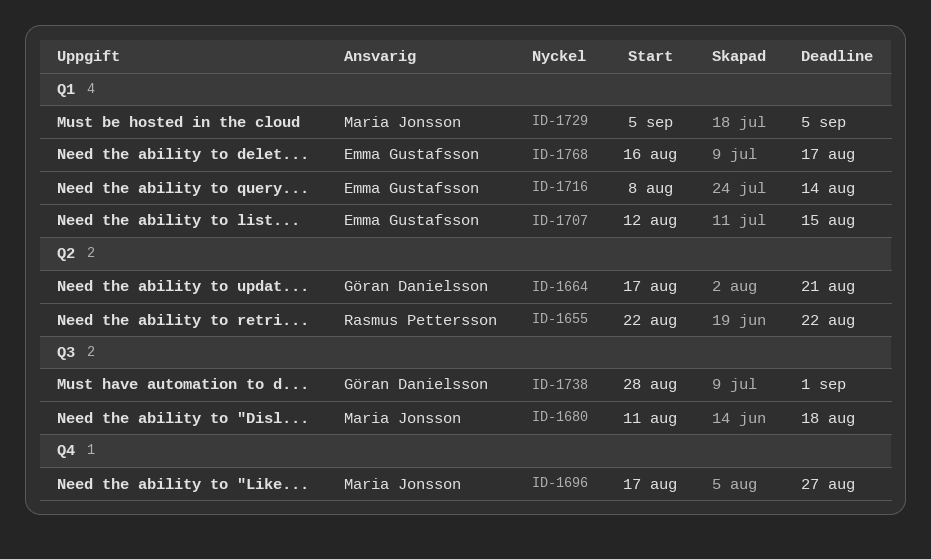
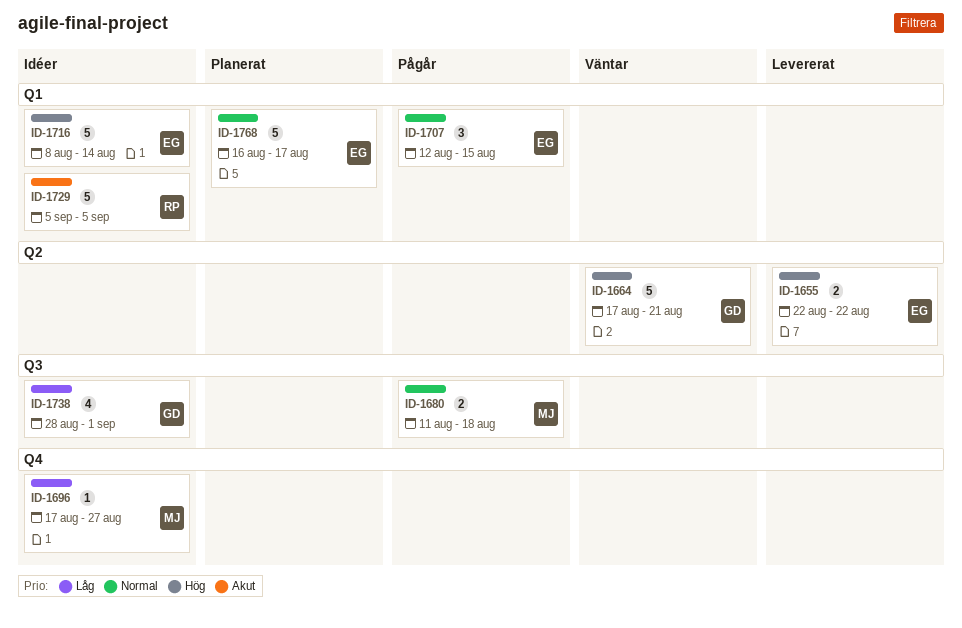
ID-1655, owner: Rasmus Pettersson -> Emma Gustafsson
ID-1729, owner: Maria Jonsson -> Rasmus Pettersson

